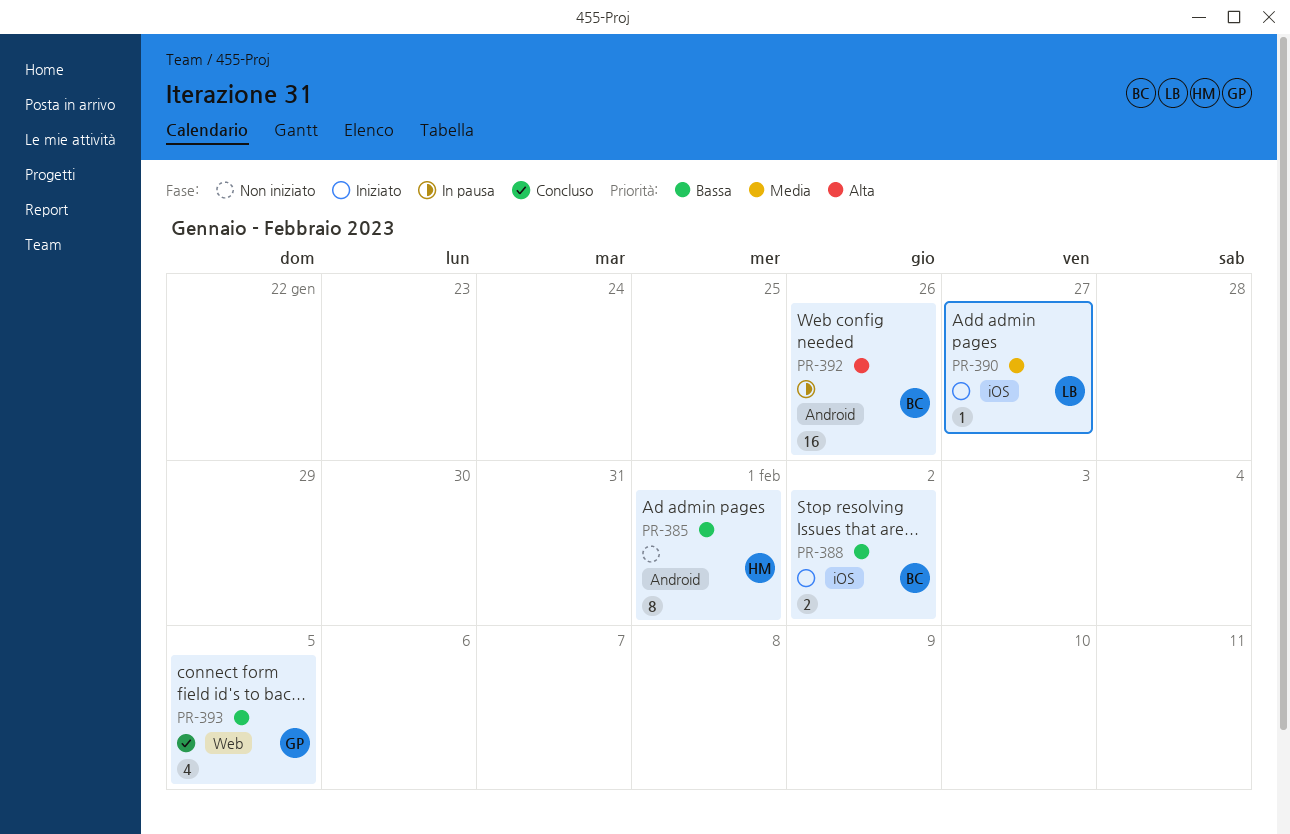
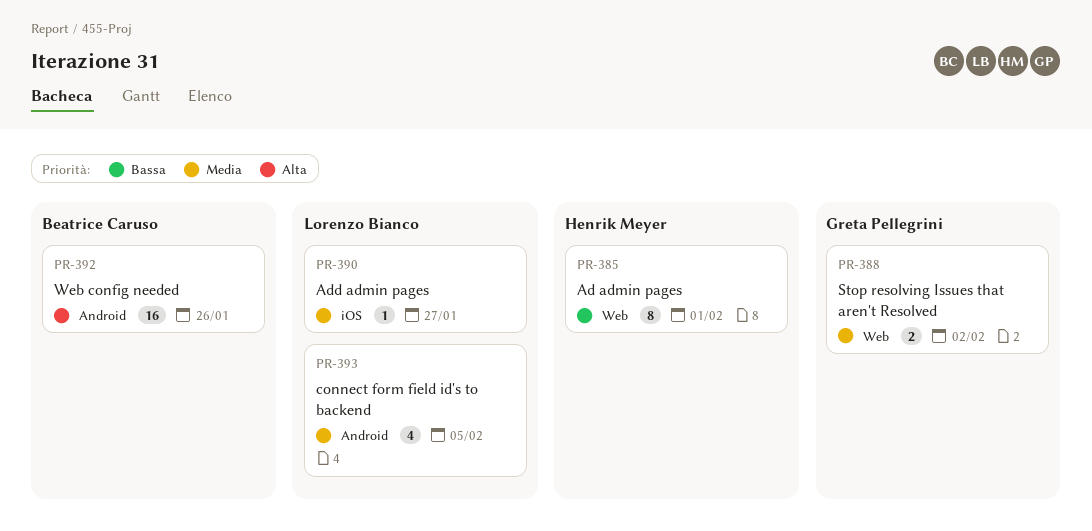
PR-385, label: Android -> Web
PR-388, owner: Beatrice Caruso -> Greta Pellegrini
PR-388, priority: Bassa -> Media
PR-388, label: iOS -> Web
PR-393, owner: Greta Pellegrini -> Lorenzo Bianco
PR-393, priority: Bassa -> Media
PR-393, label: Web -> Android

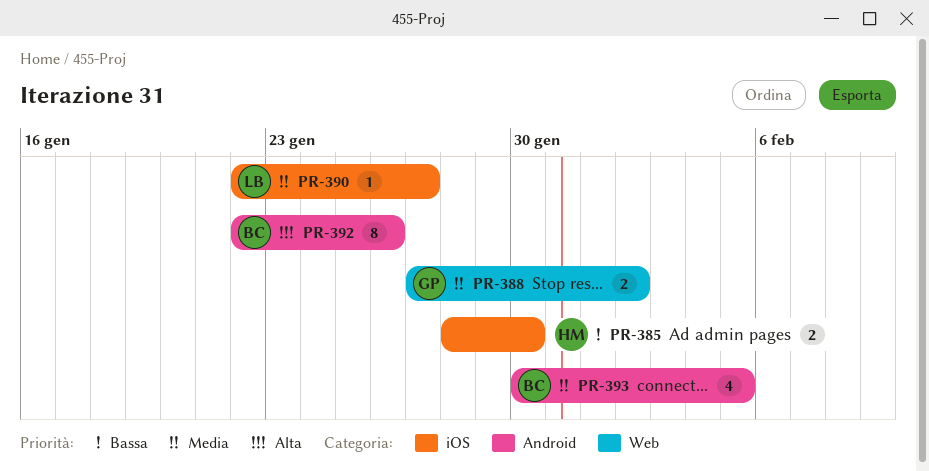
PR-385, label: Web -> iOS
PR-385, estimate: 8 -> 2
PR-385, due: Feb 1 -> Jan 30
PR-392, estimate: 16 -> 8
PR-393, owner: Lorenzo Bianco -> Beatrice Caruso

